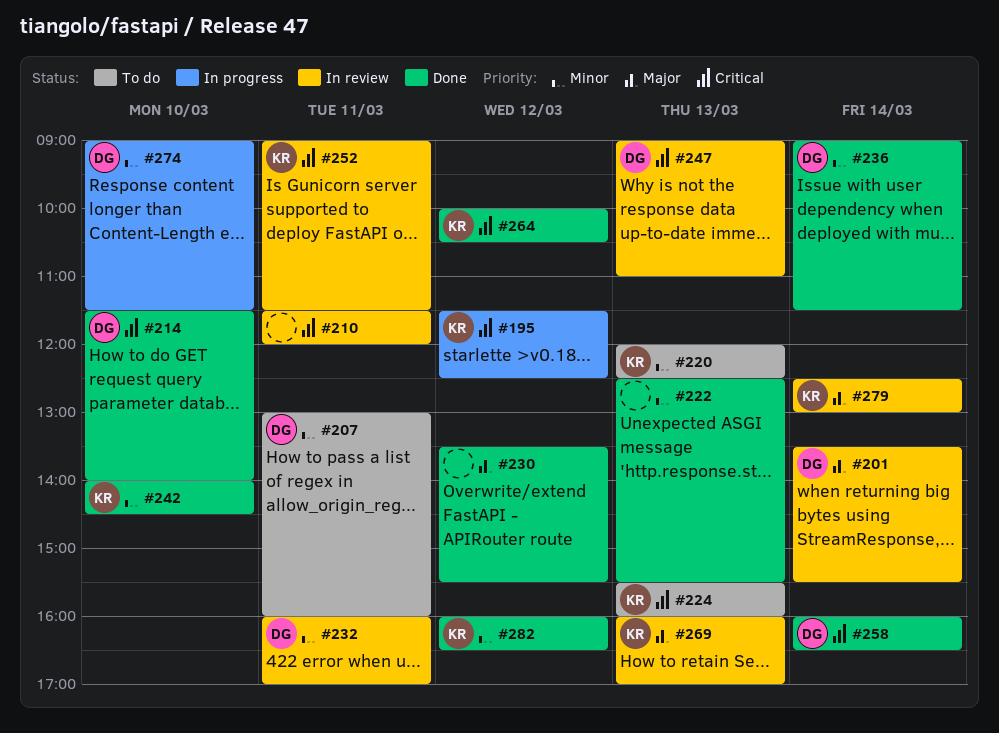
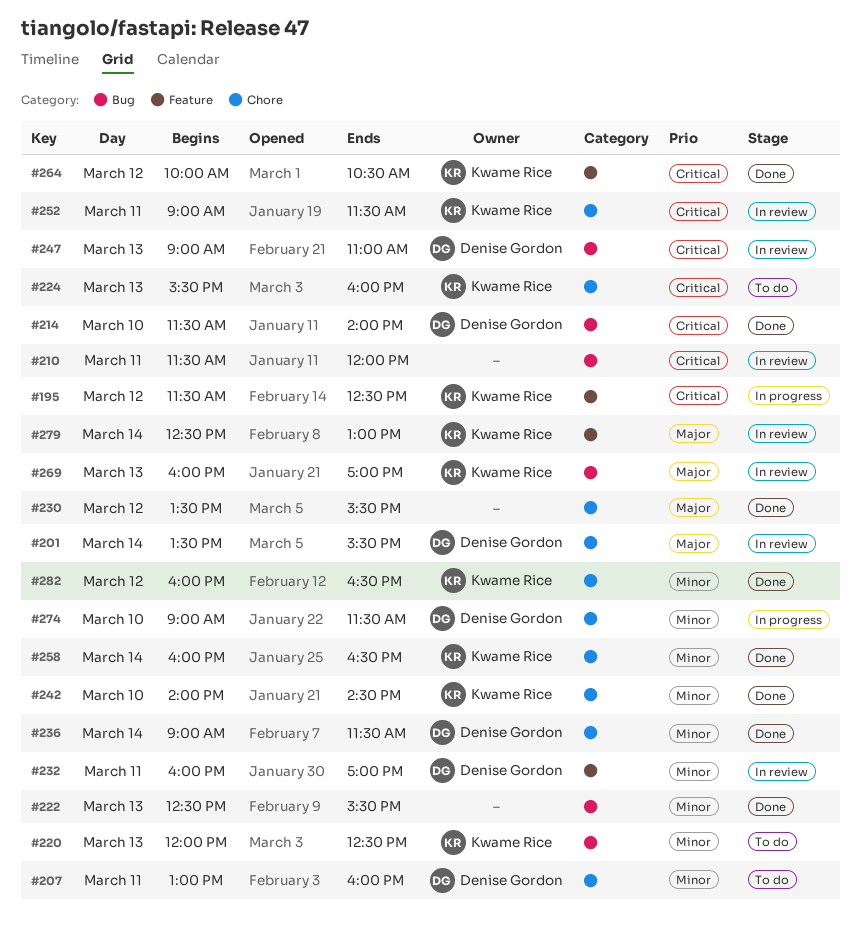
#258, owner: Denise Gordon -> Kwame Rice
#258, priority: Critical -> Minor

